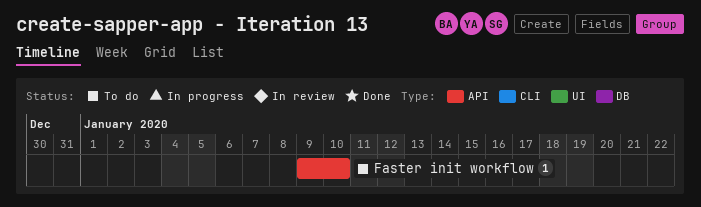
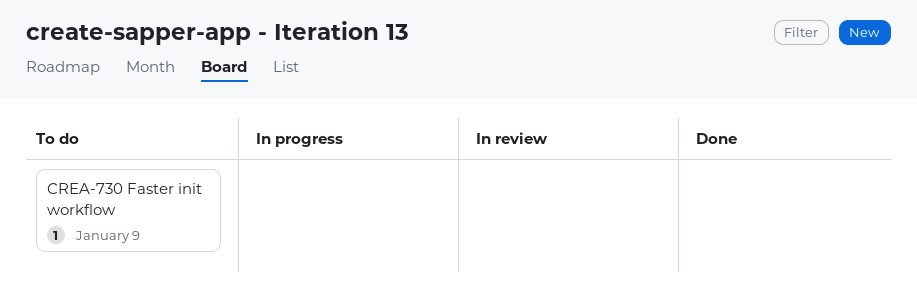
Faster init workflow, due: Jan 10 -> Jan 9

